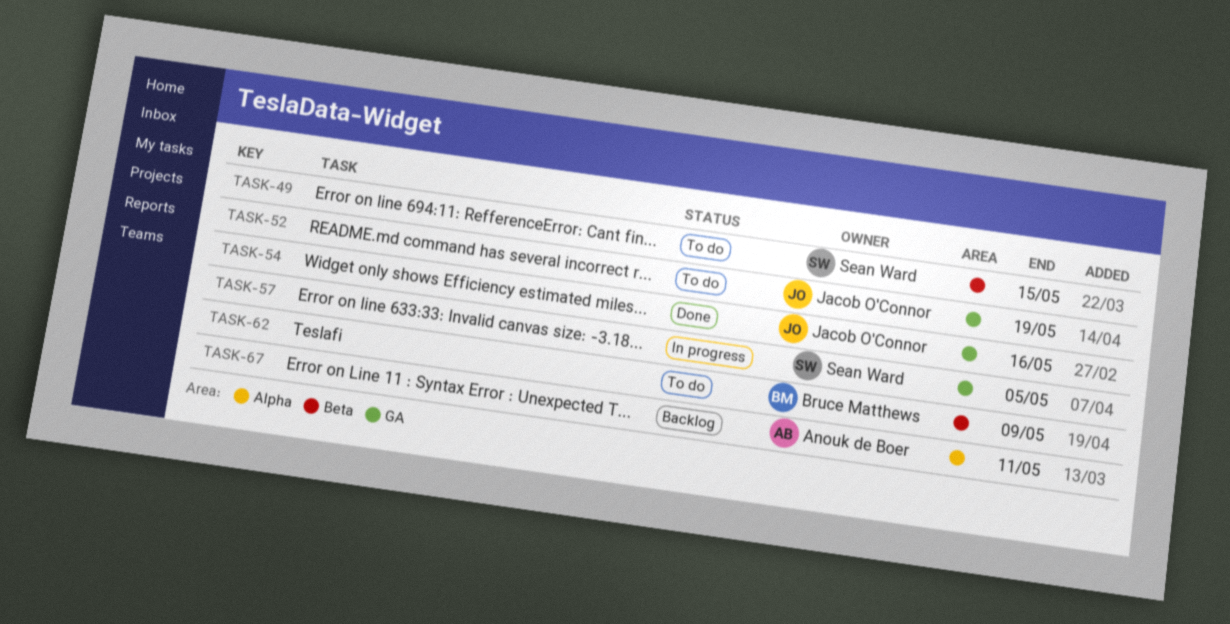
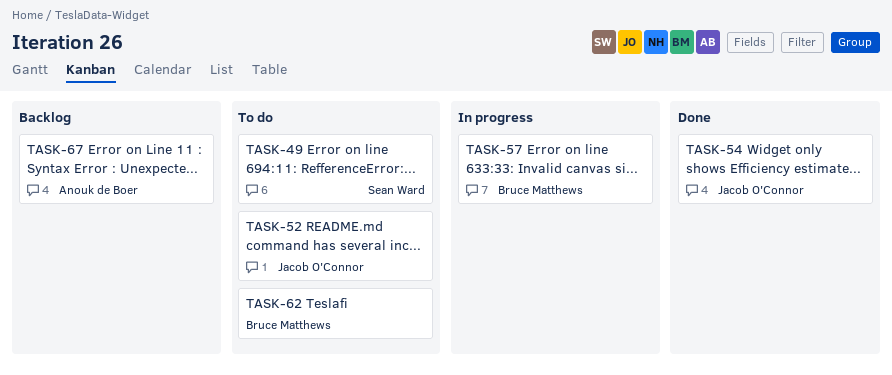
TASK-57, owner: Sean Ward -> Bruce Matthews

